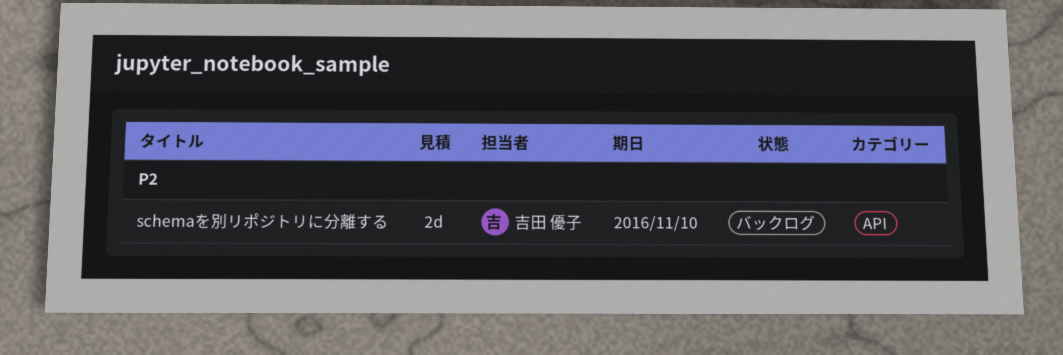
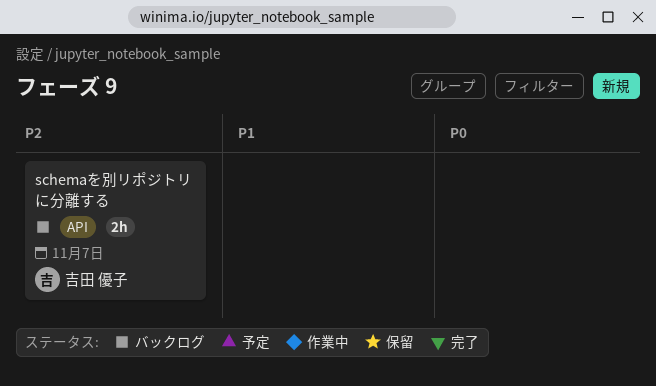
schemaを別リポジトリに分離する, estimate: 2d -> 2h
schemaを別リポジトリに分離する, due: Nov 10 -> Nov 7

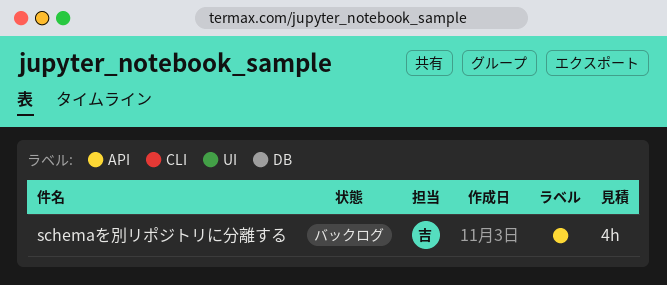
schemaを別リポジトリに分離する, estimate: 2h -> 4h

